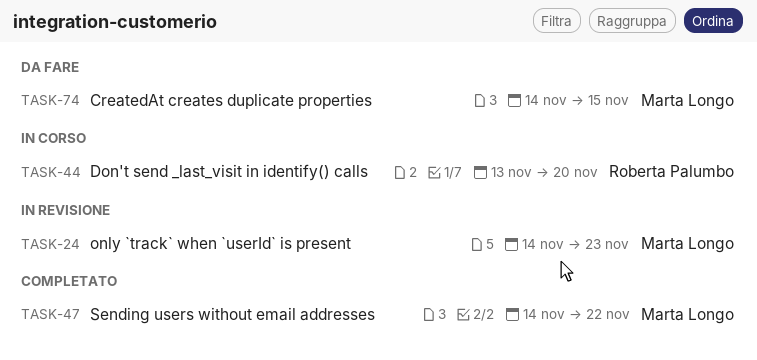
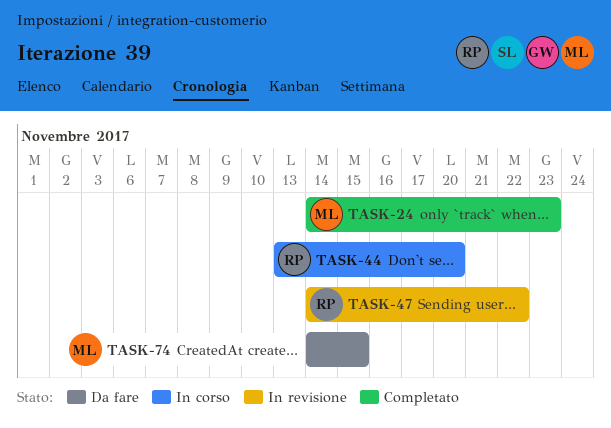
TASK-24, status: In revisione -> Completato
TASK-47, status: Completato -> In revisione
TASK-47, owner: Marta Longo -> Roberta Palumbo

